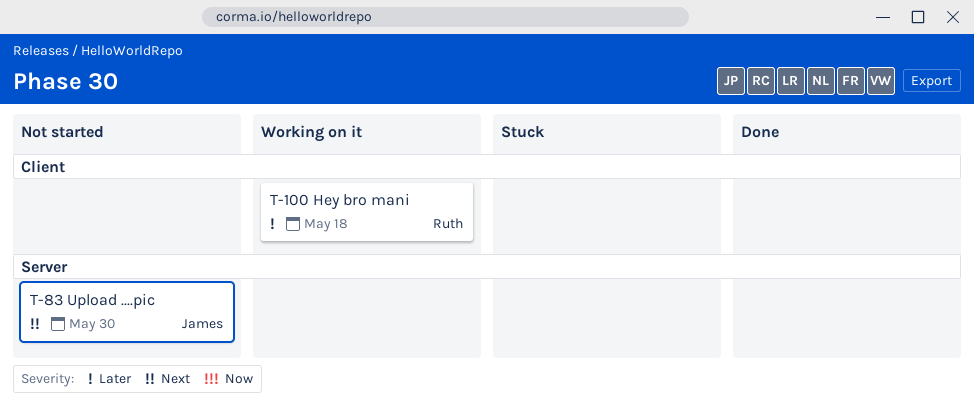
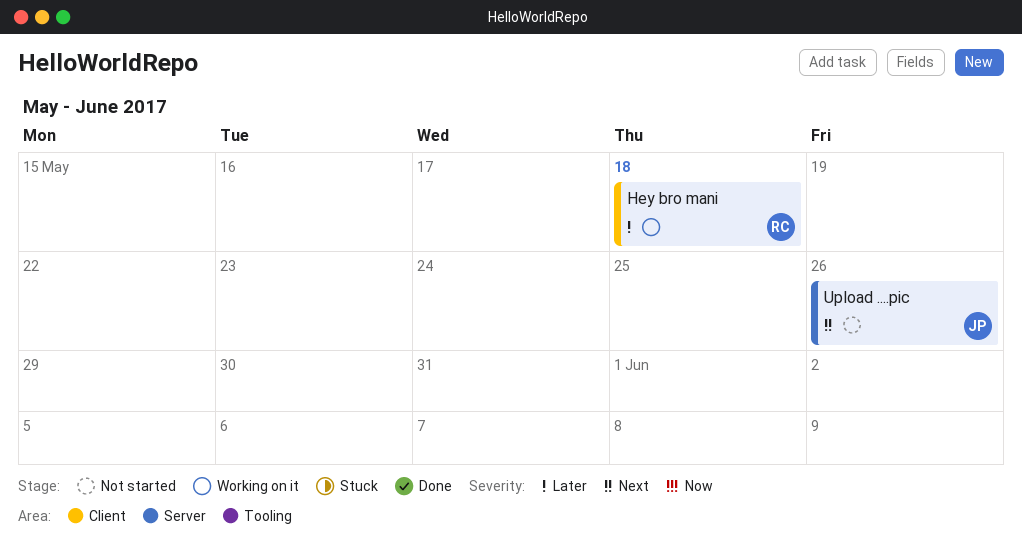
Upload ....pic, due: May 30 -> May 26

